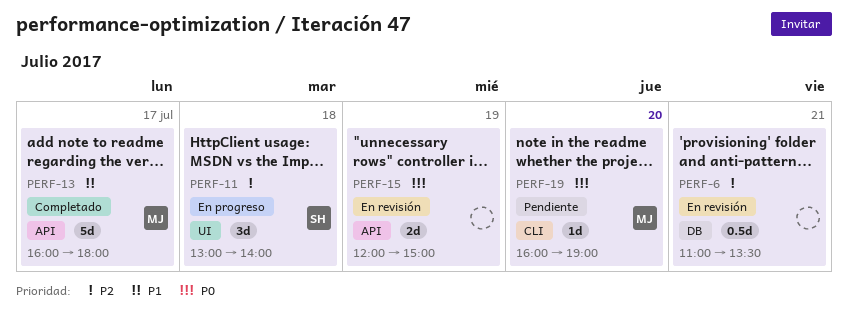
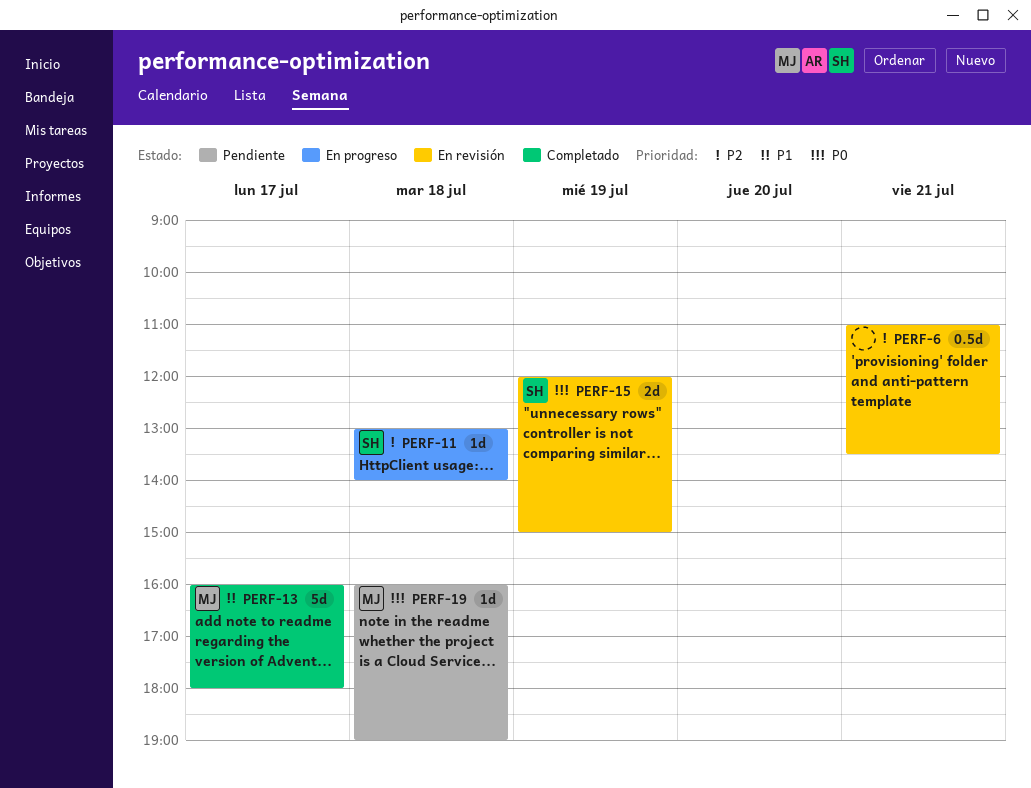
PERF-11, estimate: 3d -> 1d
PERF-15, owner: none -> SH
PERF-19, day: Jul 20 -> Jul 18

